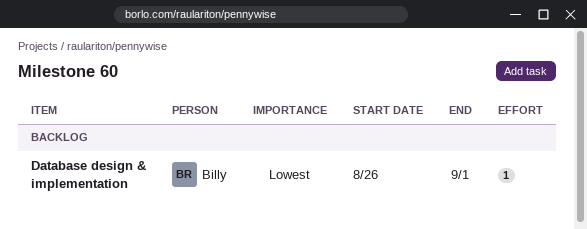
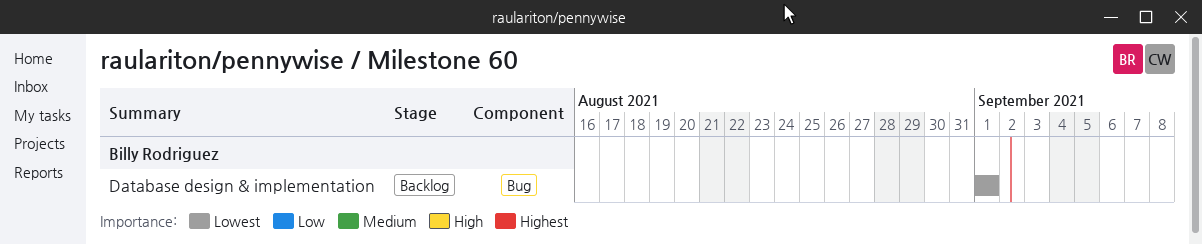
Database design & implementation, start: Aug 26 -> Sep 1

